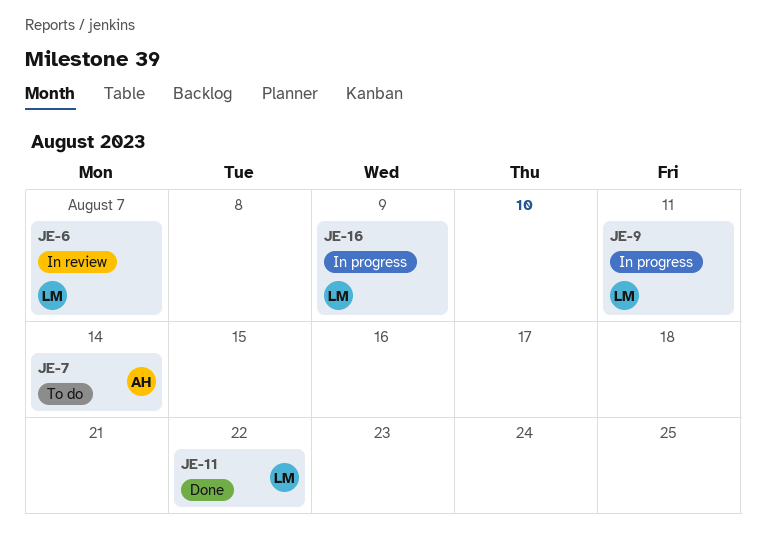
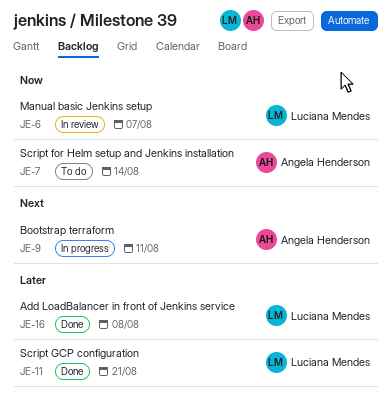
JE-9, owner: Luciana Mendes -> Angela Henderson
JE-11, due: Aug 22 -> Aug 21
JE-16, status: In progress -> Done
JE-16, due: Aug 9 -> Aug 8

